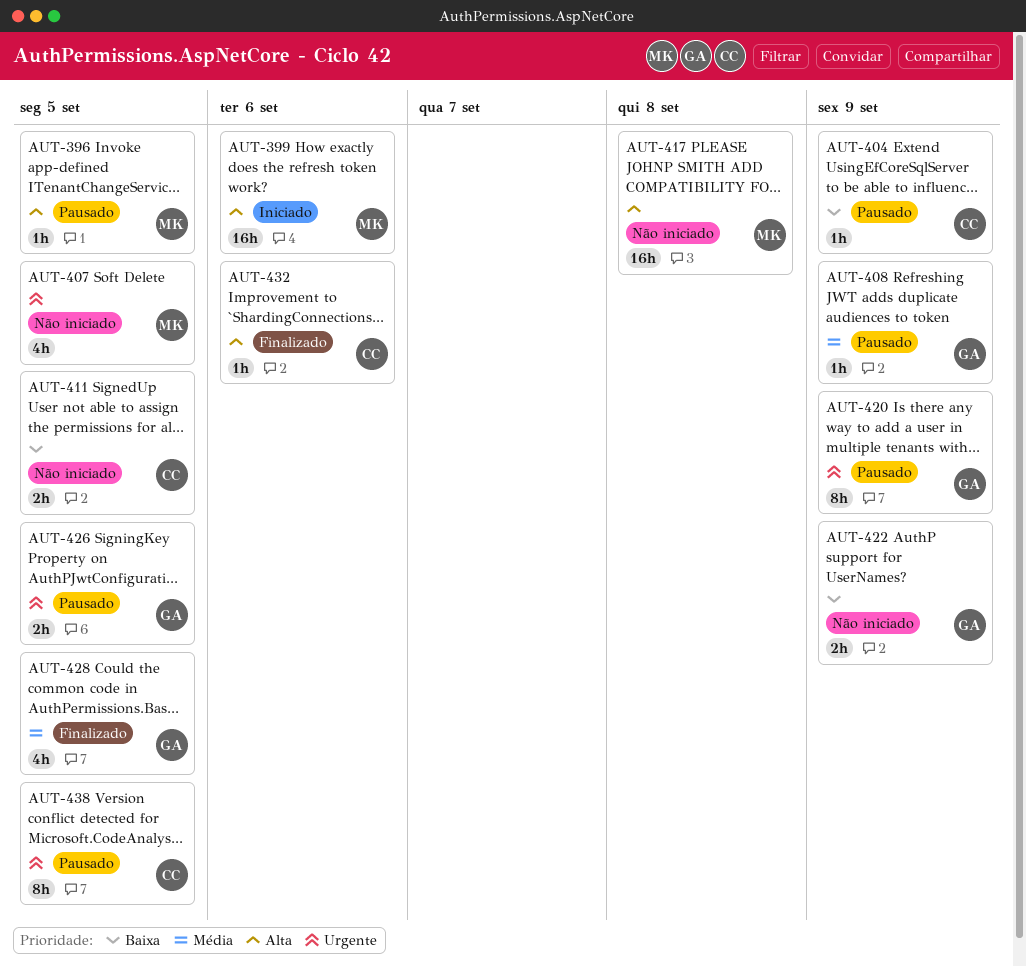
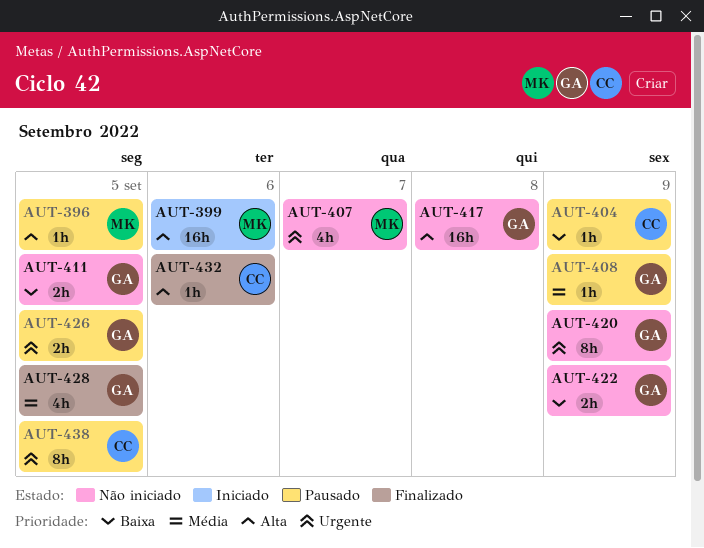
AUT-407, due: Sep 5 -> Sep 7
AUT-411, owner: CC -> GA
AUT-417, owner: MK -> GA
AUT-420, status: Pausado -> Não iniciado

